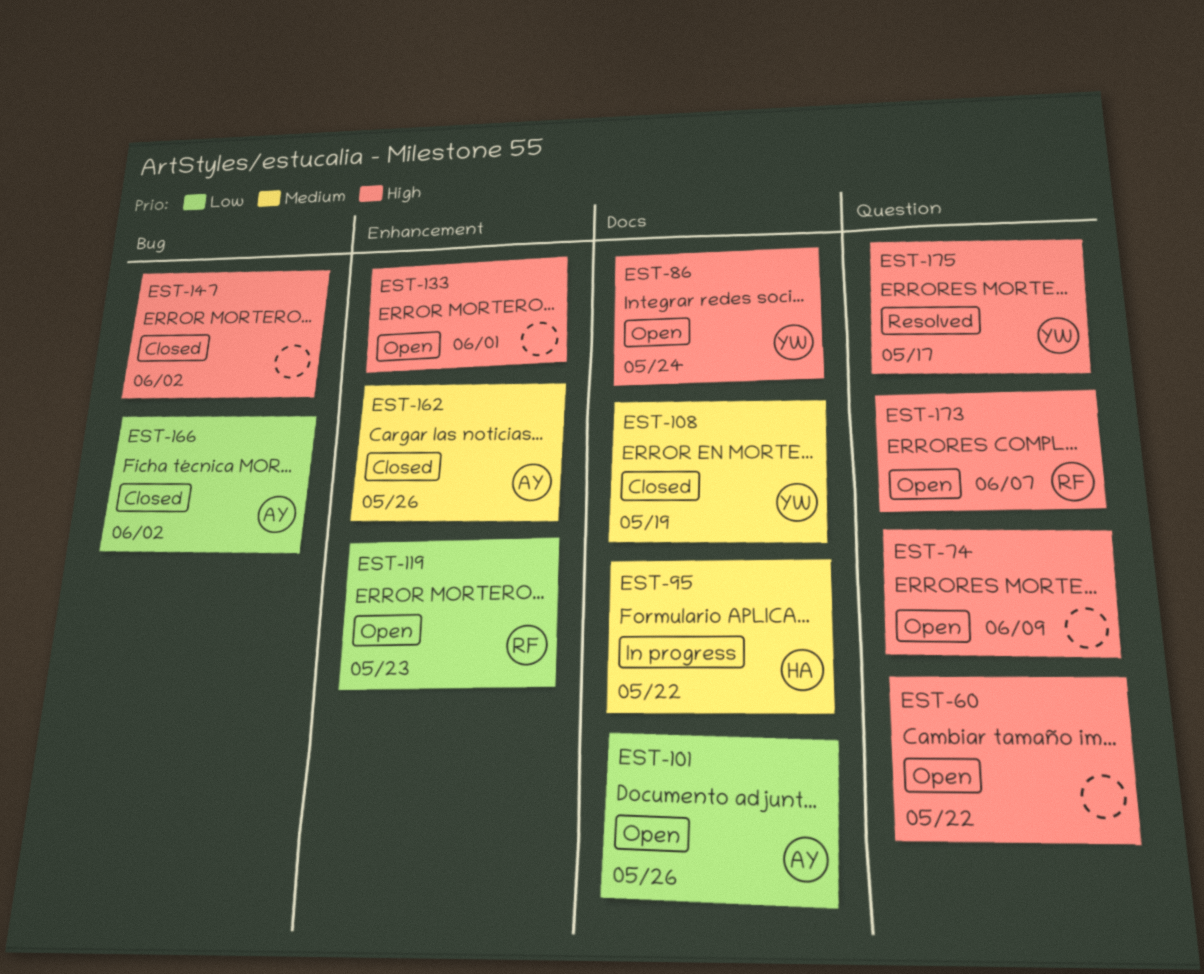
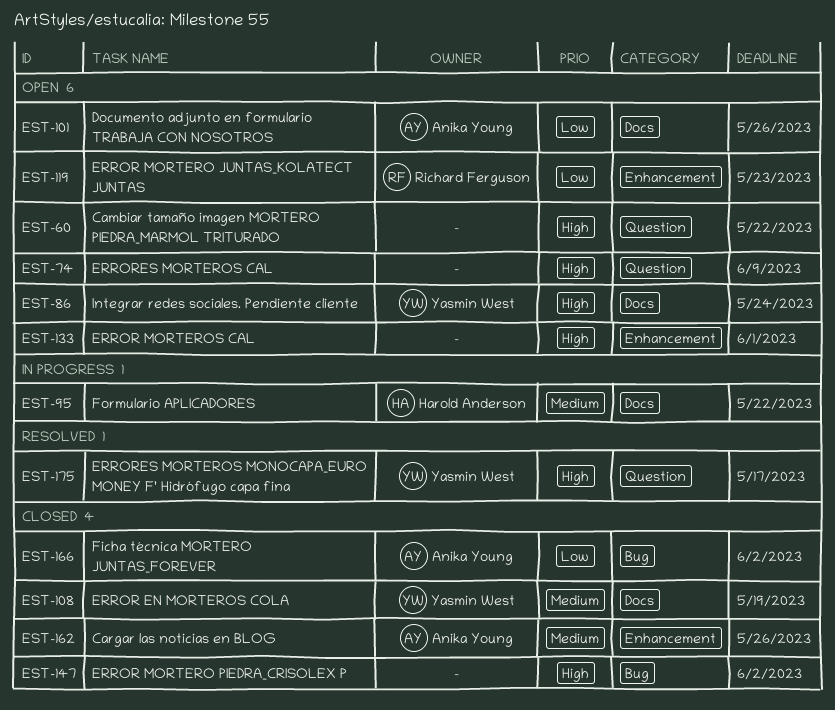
EST-173: present -> none

